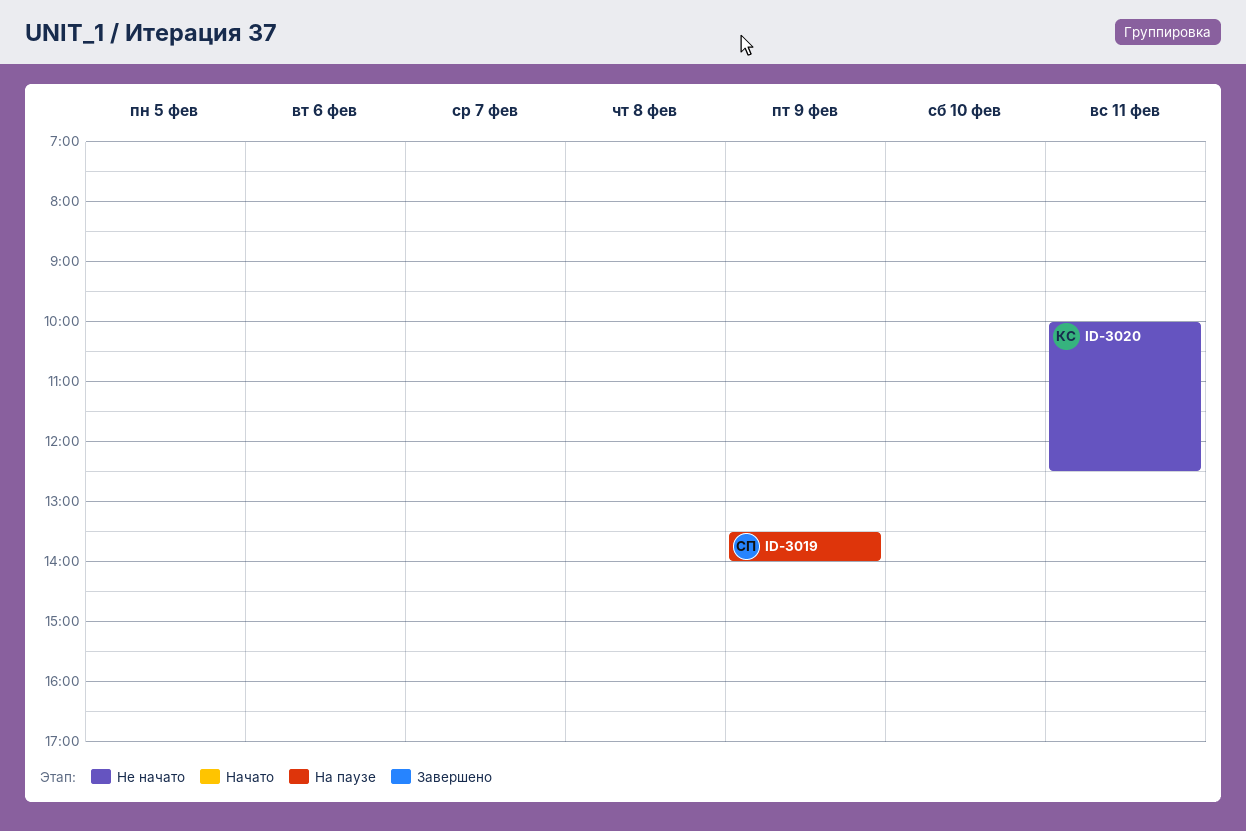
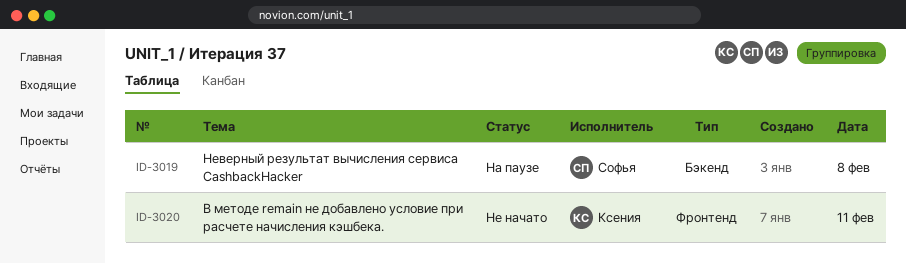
ID-3019, day: Feb 9 -> Feb 8

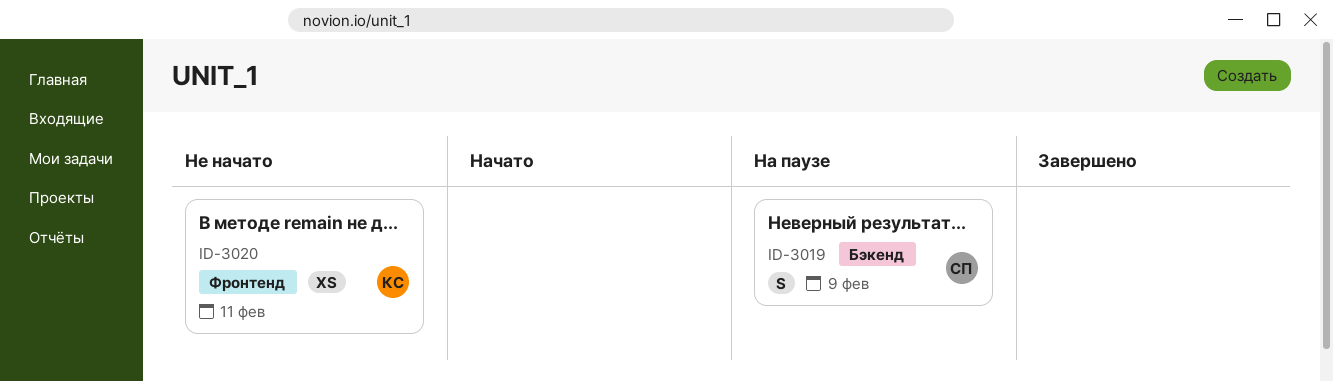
ID-3019, day: Feb 8 -> Feb 9

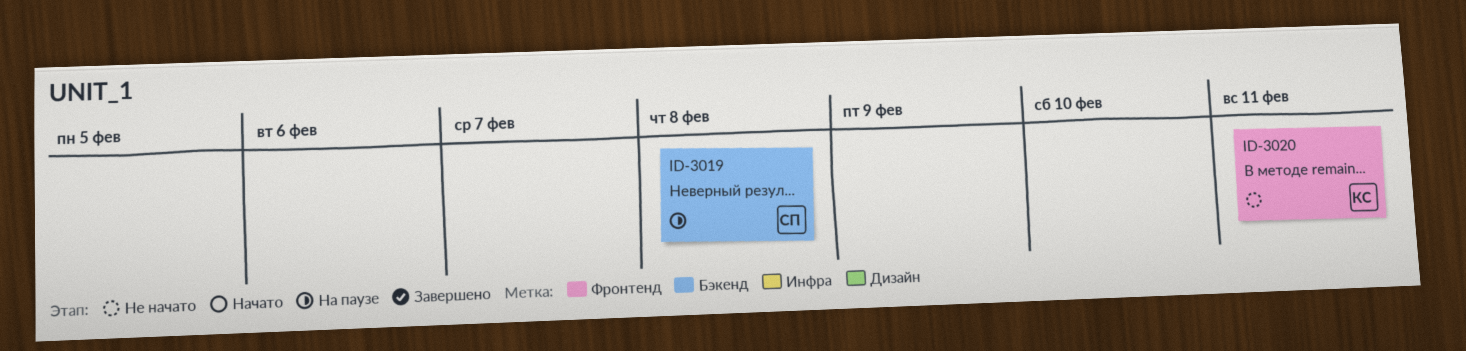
ID-3019, day: Feb 9 -> Feb 8

